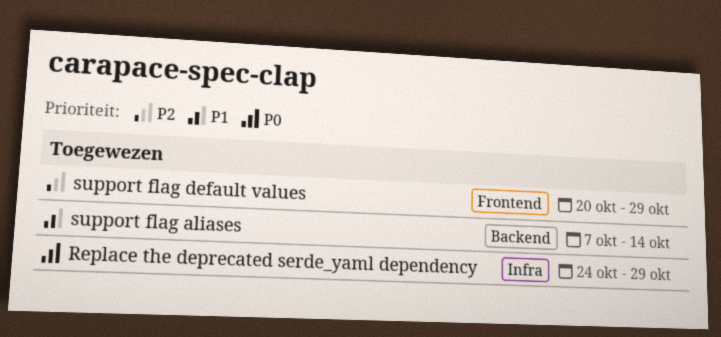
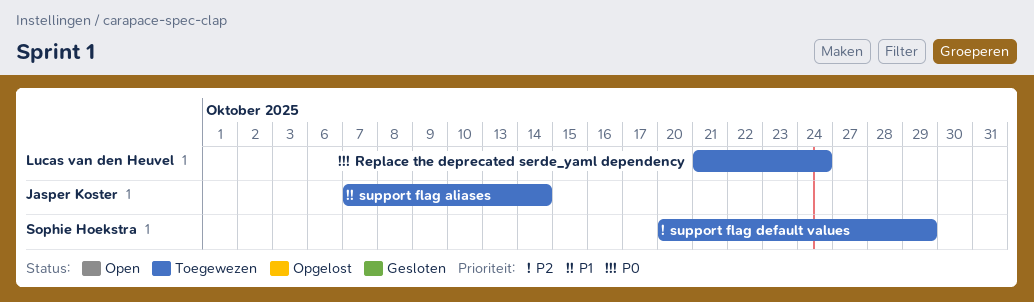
Replace the deprecated serde_yaml dependency, start: Oct 24 -> Oct 21
Replace the deprecated serde_yaml dependency, due: Oct 29 -> Oct 24

